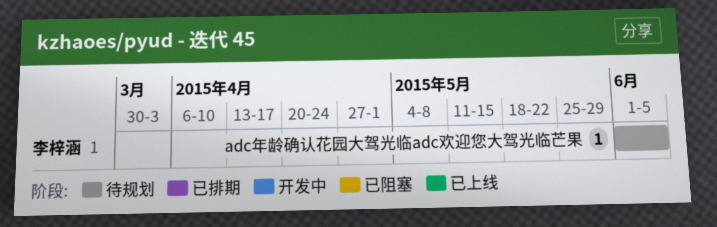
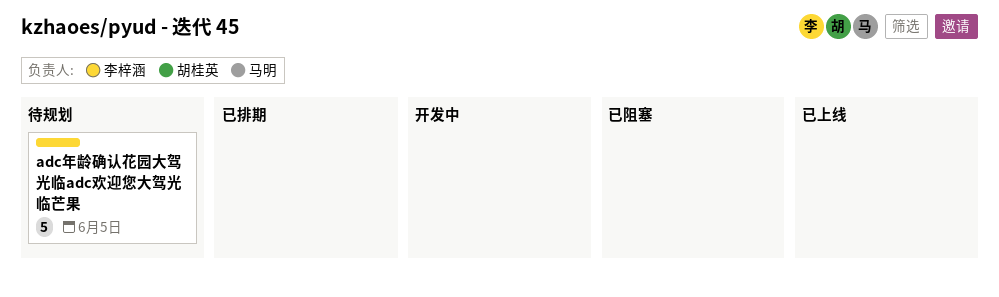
adc年龄确认花园大驾光临adc欢迎您大驾光临芒果, estimate: 1 -> 5

